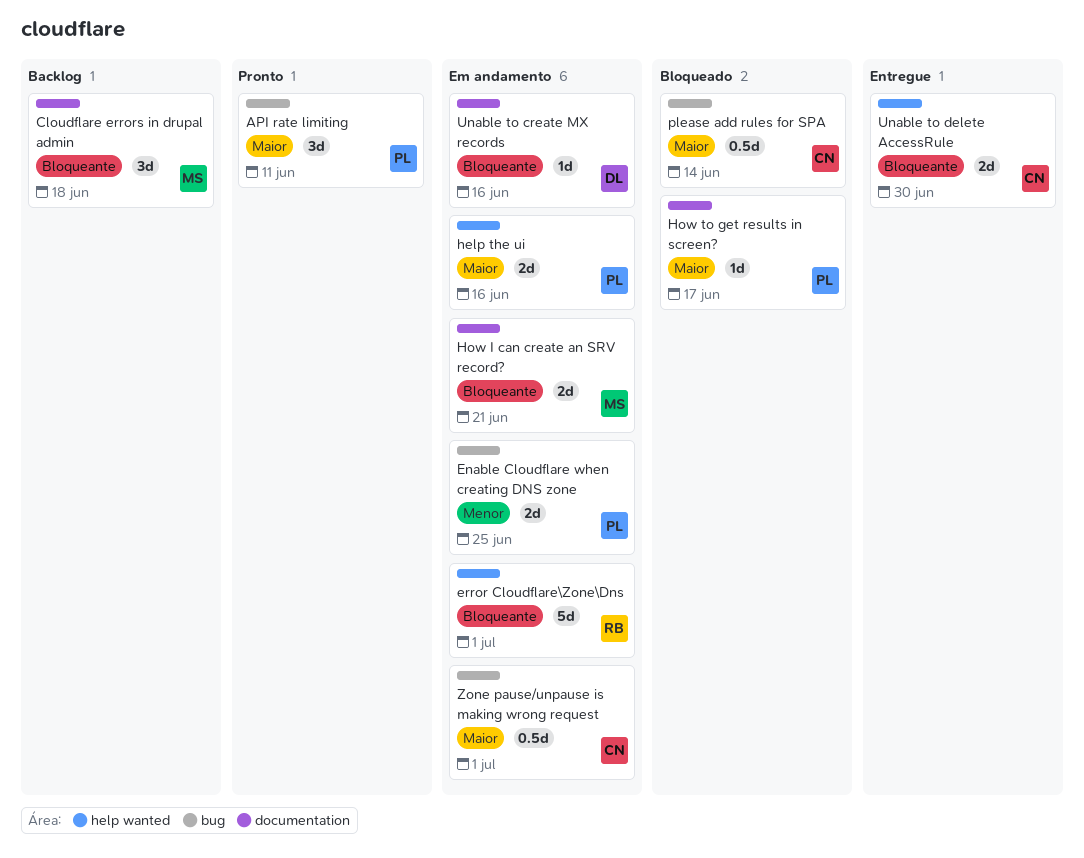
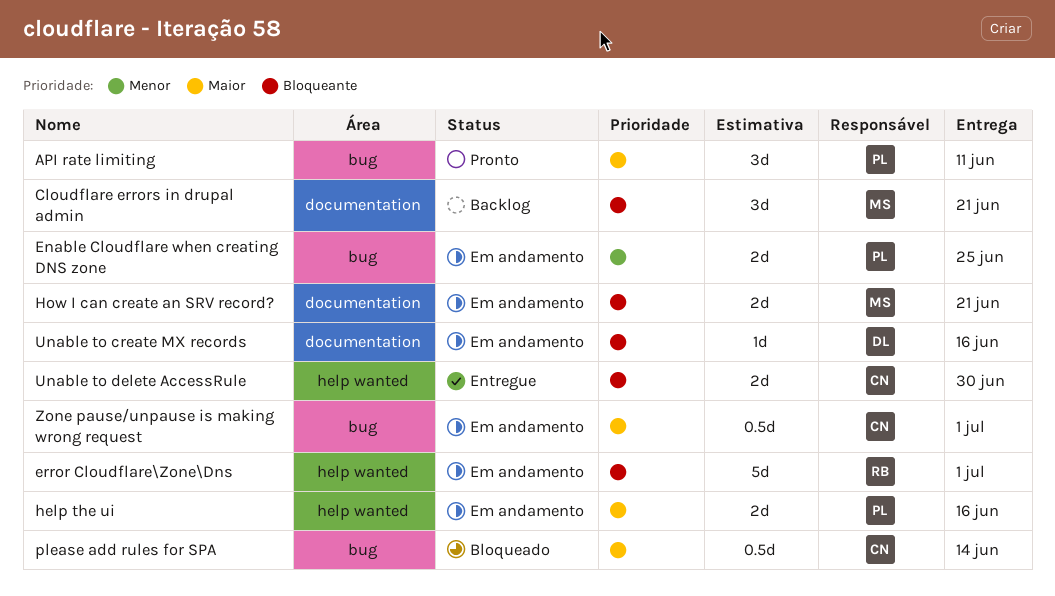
Cloudflare errors in drupal admin, due: Jun 18 -> Jun 21
How to get results in screen?: present -> none

